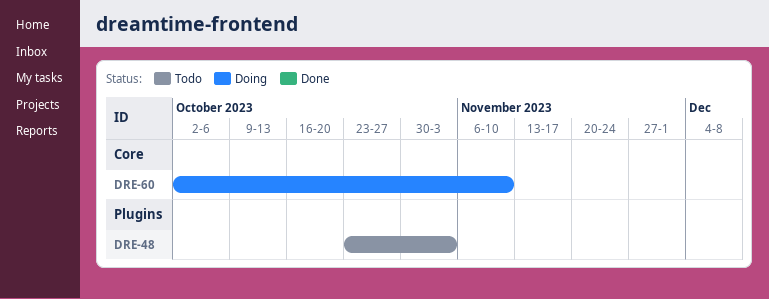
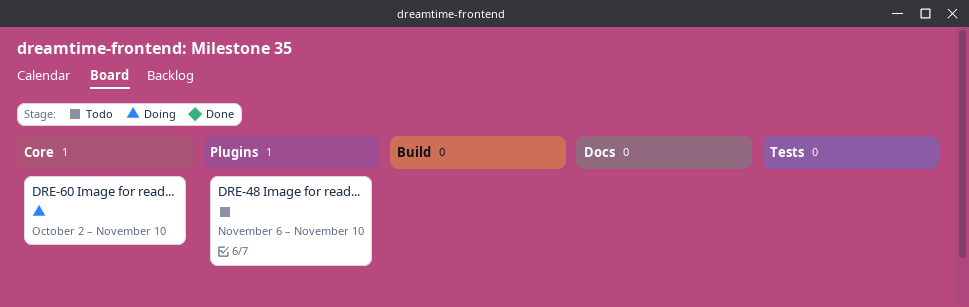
DRE-48, start: Oct 23 -> Nov 6
DRE-48, due: Nov 3 -> Nov 10

